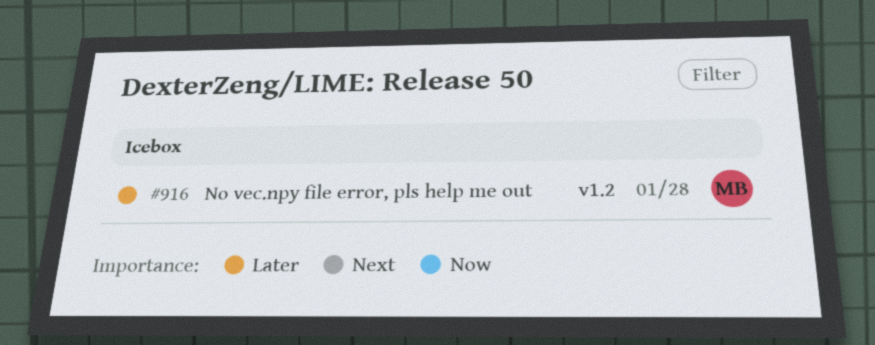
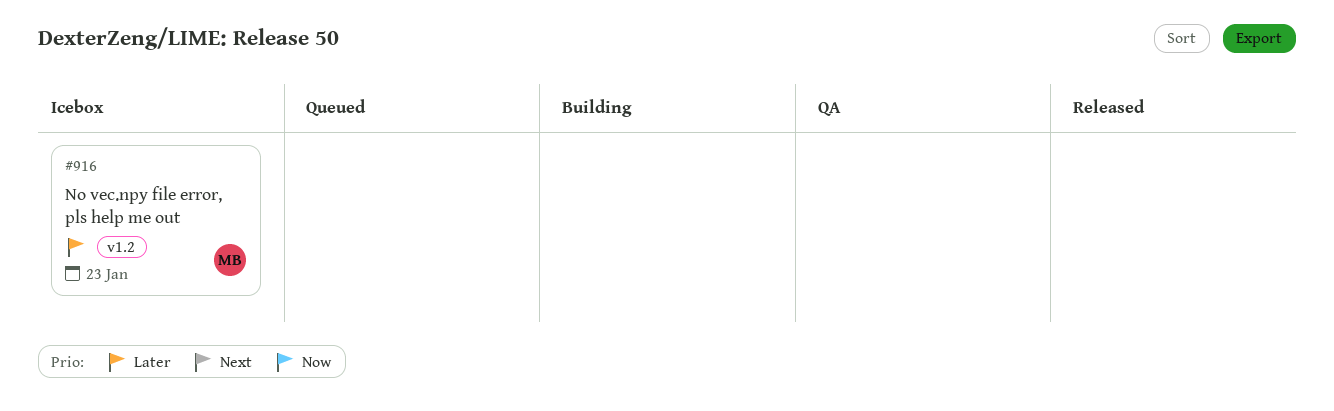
#916, due: Jan 28 -> Jan 23

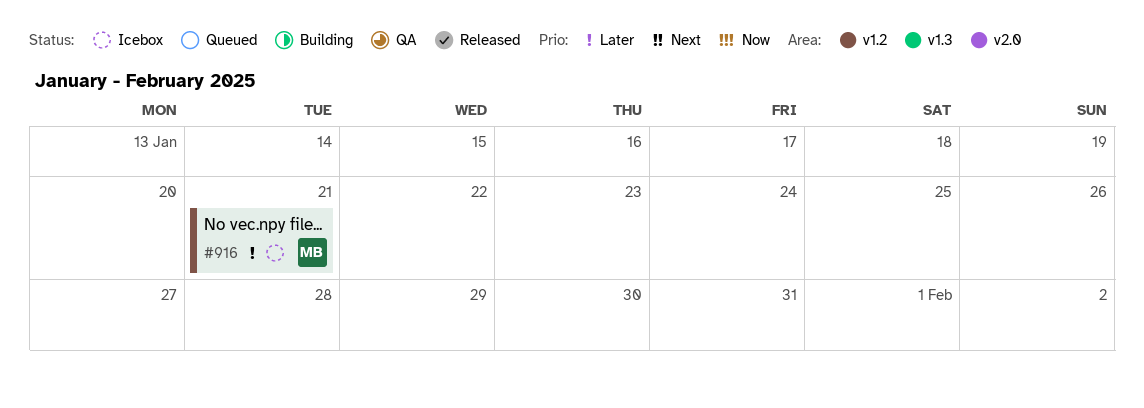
#916, due: Jan 23 -> Jan 21

